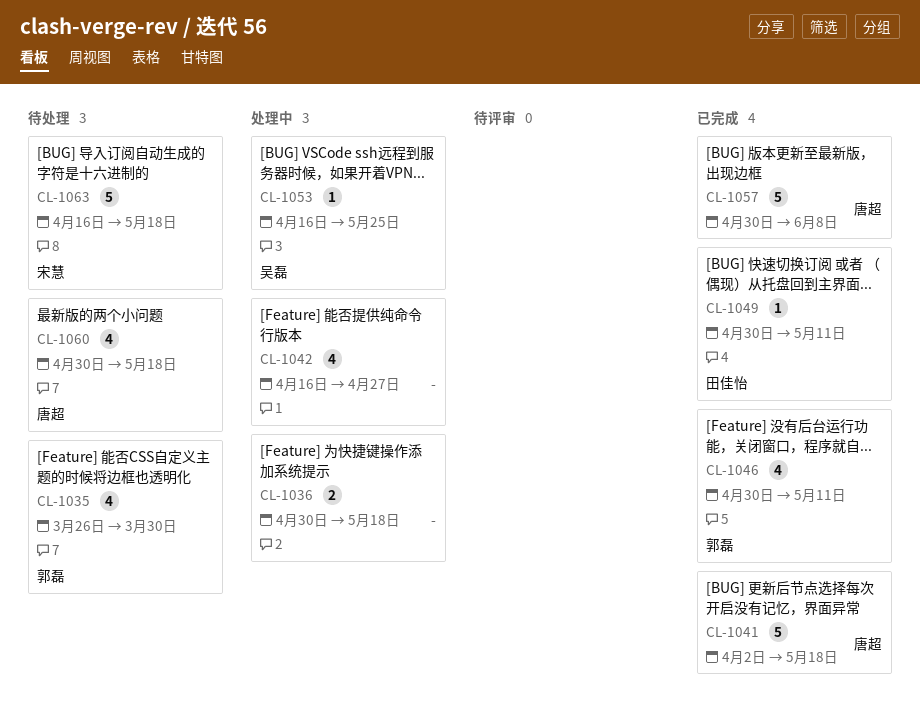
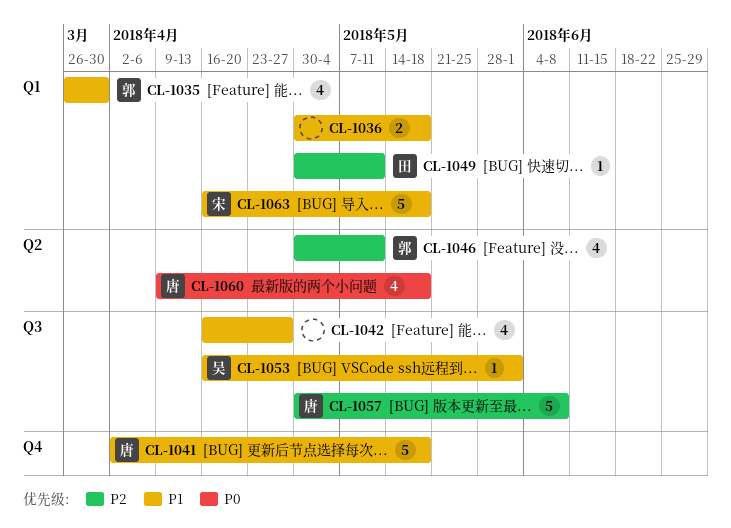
CL-1053, due: May 25 -> Jun 1
CL-1060, start: Apr 30 -> Apr 9

